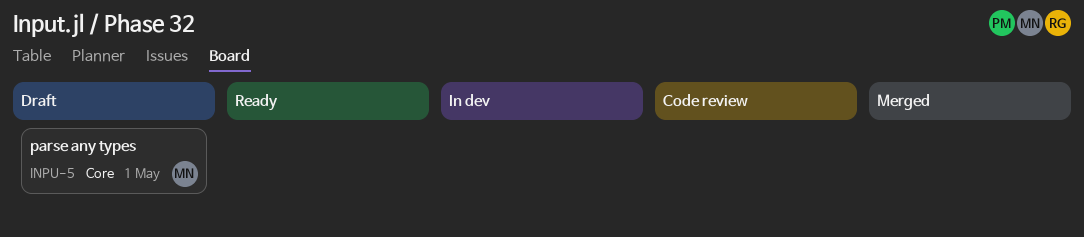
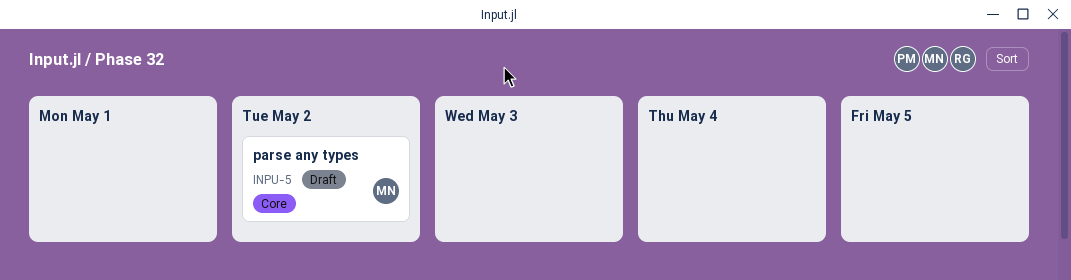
INPU-5, due: May 1 -> May 2

